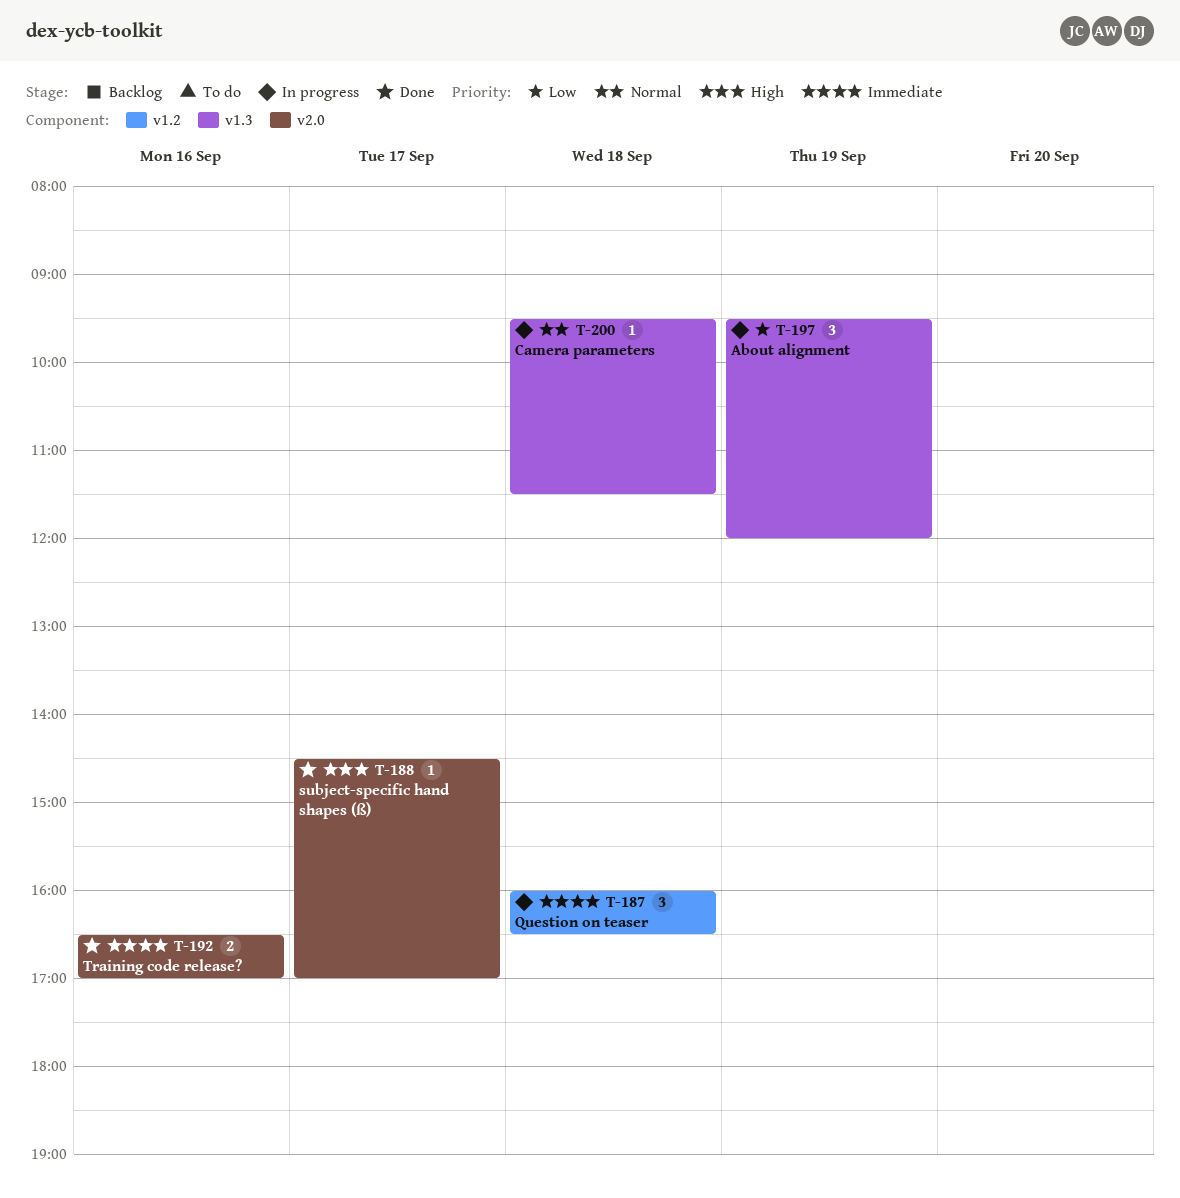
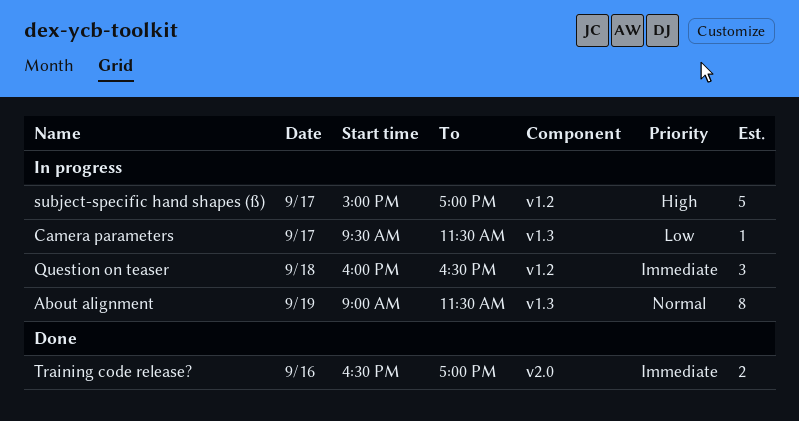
About alignment, priority: Low -> Normal
About alignment, estimate: 3 -> 8
About alignment, begins: 09:30 -> 09:00
About alignment, ends: 12:00 -> 11:30
Camera parameters, priority: Normal -> Low
Camera parameters, day: Sep 18 -> Sep 17
subject-specific hand shapes (ß), status: Done -> In progress
subject-specific hand shapes (ß), label: v2.0 -> v1.2
subject-specific hand shapes (ß), estimate: 1 -> 5
subject-specific hand shapes (ß), begins: 14:30 -> 15:00

